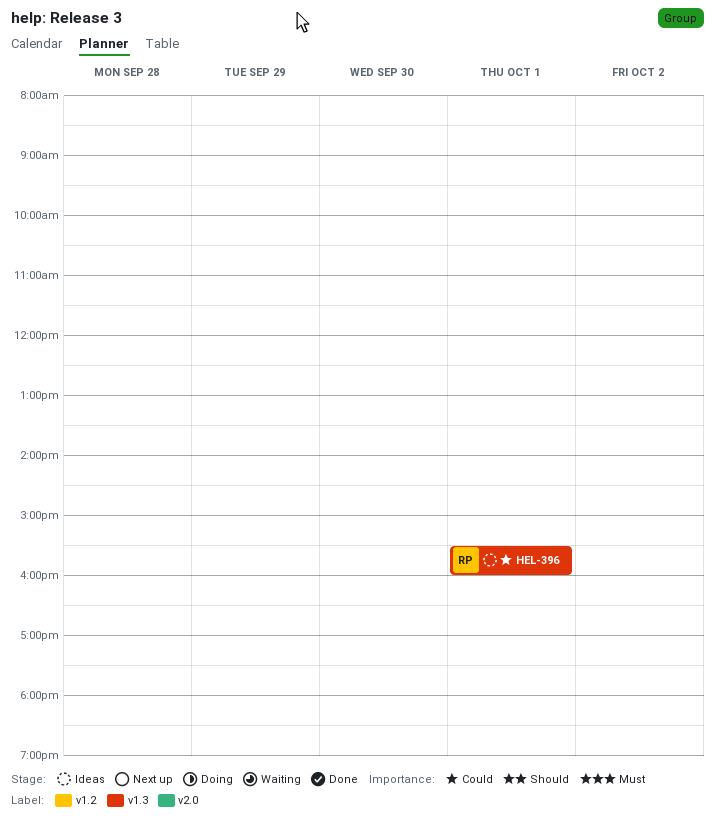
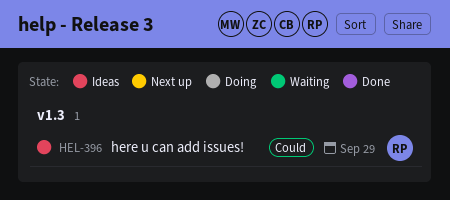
HEL-396, day: Oct 1 -> Sep 29

